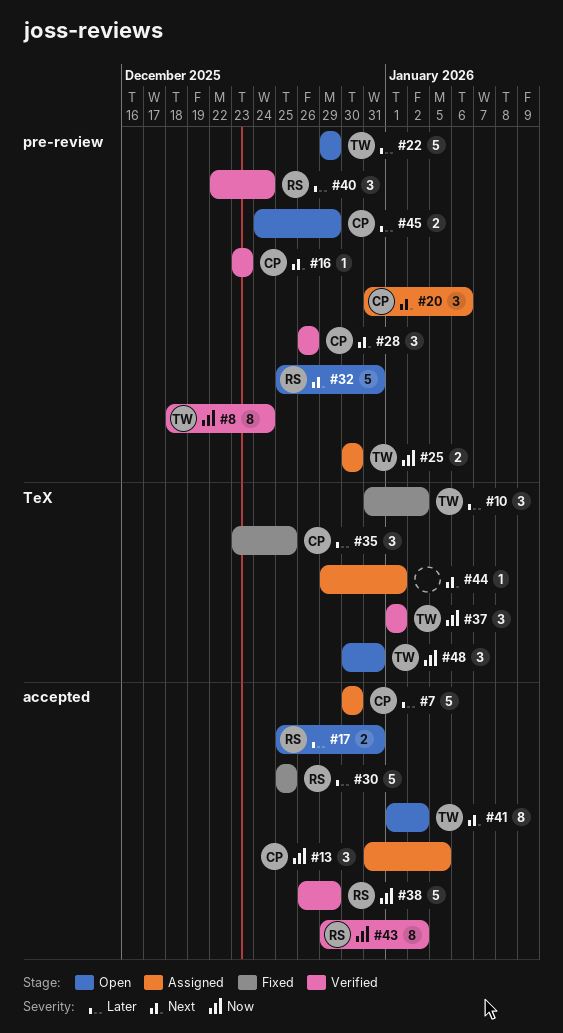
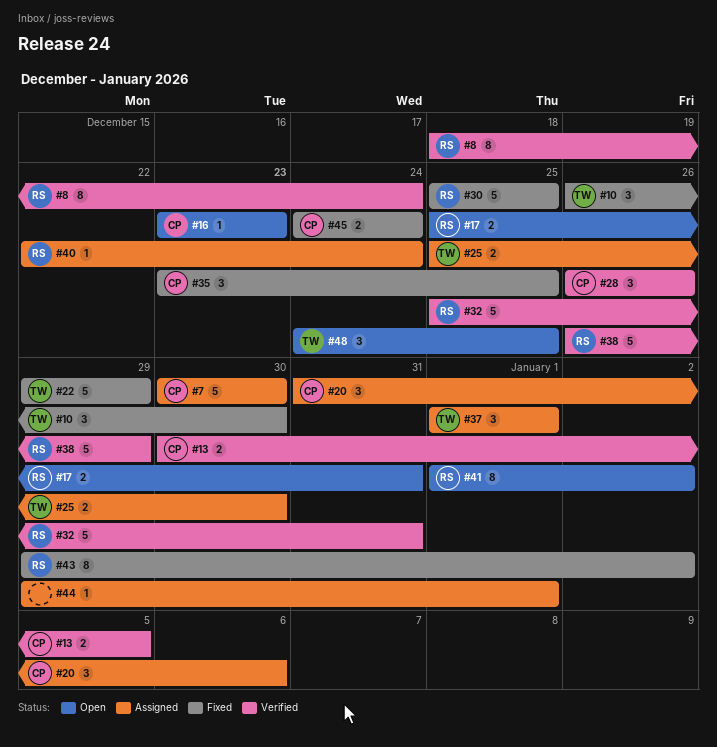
#8, owner: TW -> RS
#10, start: Dec 31 -> Dec 26
#10, due: Jan 2 -> Dec 30
#13, status: Assigned -> Verified
#13, estimate: 3 -> 2
#13, start: Dec 31 -> Dec 30
#16, status: Verified -> Open
#22, status: Open -> Fixed
#25, start: Dec 30 -> Dec 25
#32, status: Open -> Verified
#37, status: Verified -> Assigned
#40, status: Verified -> Assigned
#40, estimate: 3 -> 1
#41, owner: TW -> RS
#43, status: Verified -> Fixed
#45, status: Open -> Fixed
#45, due: Dec 29 -> Dec 24
#48, start: Dec 30 -> Dec 24
#48, due: Dec 31 -> Dec 25

